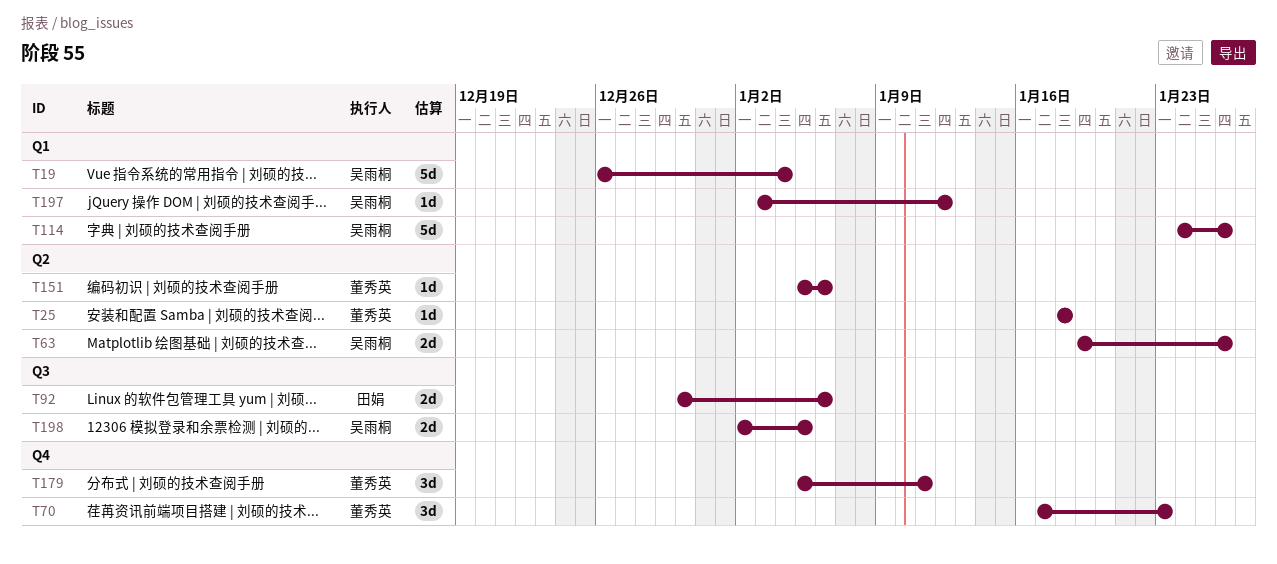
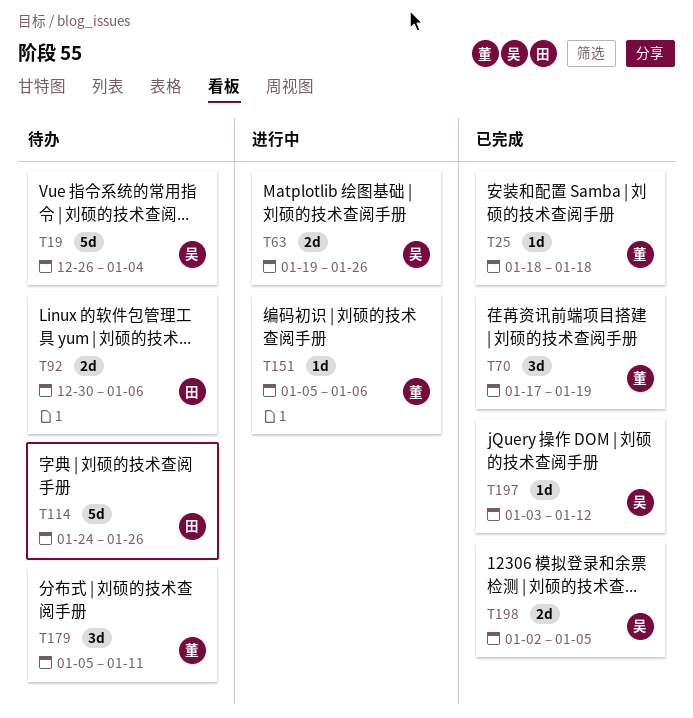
T70, due: Jan 23 -> Jan 19
T114, owner: 吴雨桐 -> 田娟

